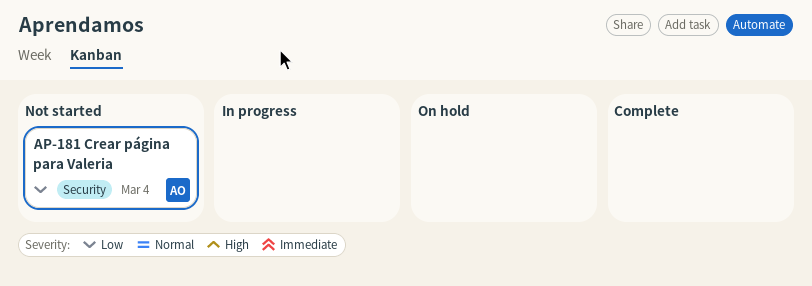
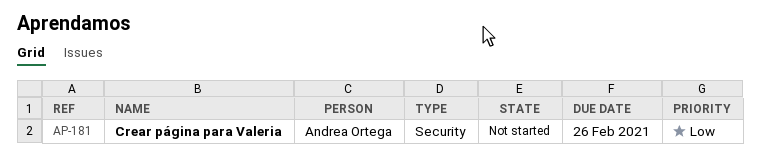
AP-181, due: Mar 4 -> Feb 26

